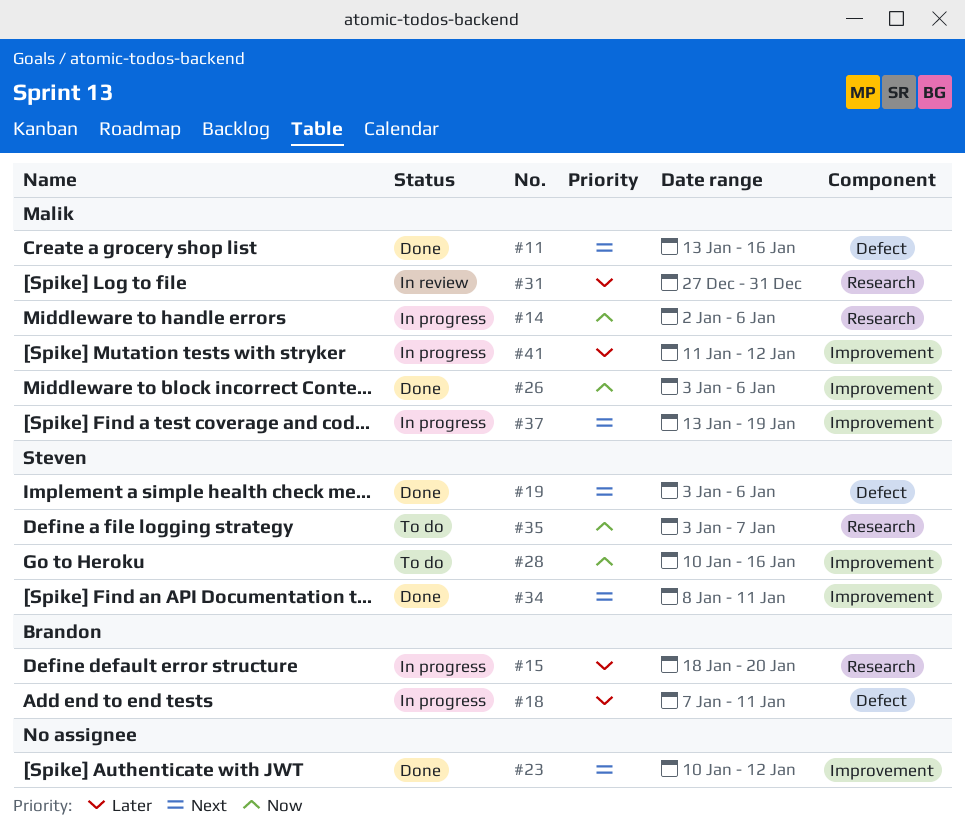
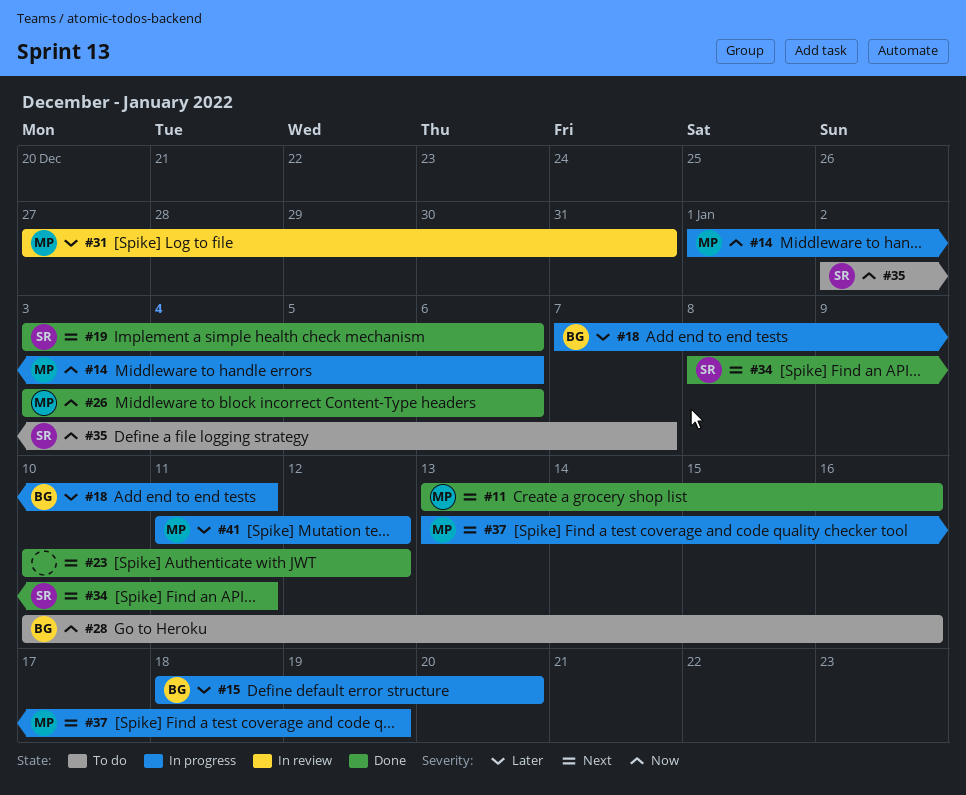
#14, start: Jan 2 -> Jan 1
#28, owner: Steven -> Brandon
#35, start: Jan 3 -> Jan 2

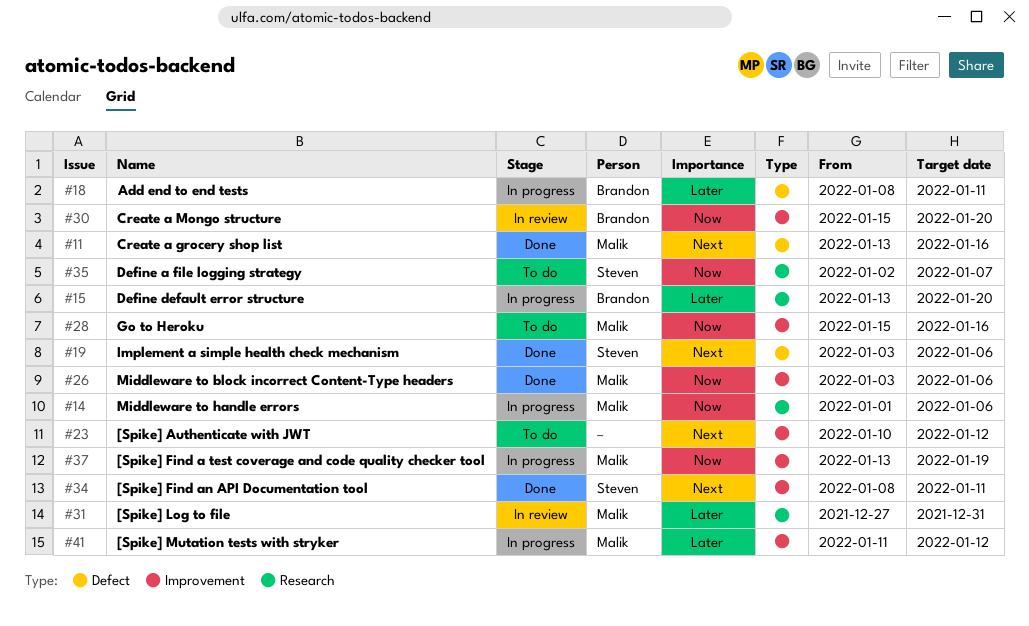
#15, start: Jan 18 -> Jan 13
#18, start: Jan 7 -> Jan 8
#23, status: Done -> To do
#28, owner: Brandon -> Malik
#28, start: Jan 10 -> Jan 15
#30: none -> present
#37, priority: Next -> Now

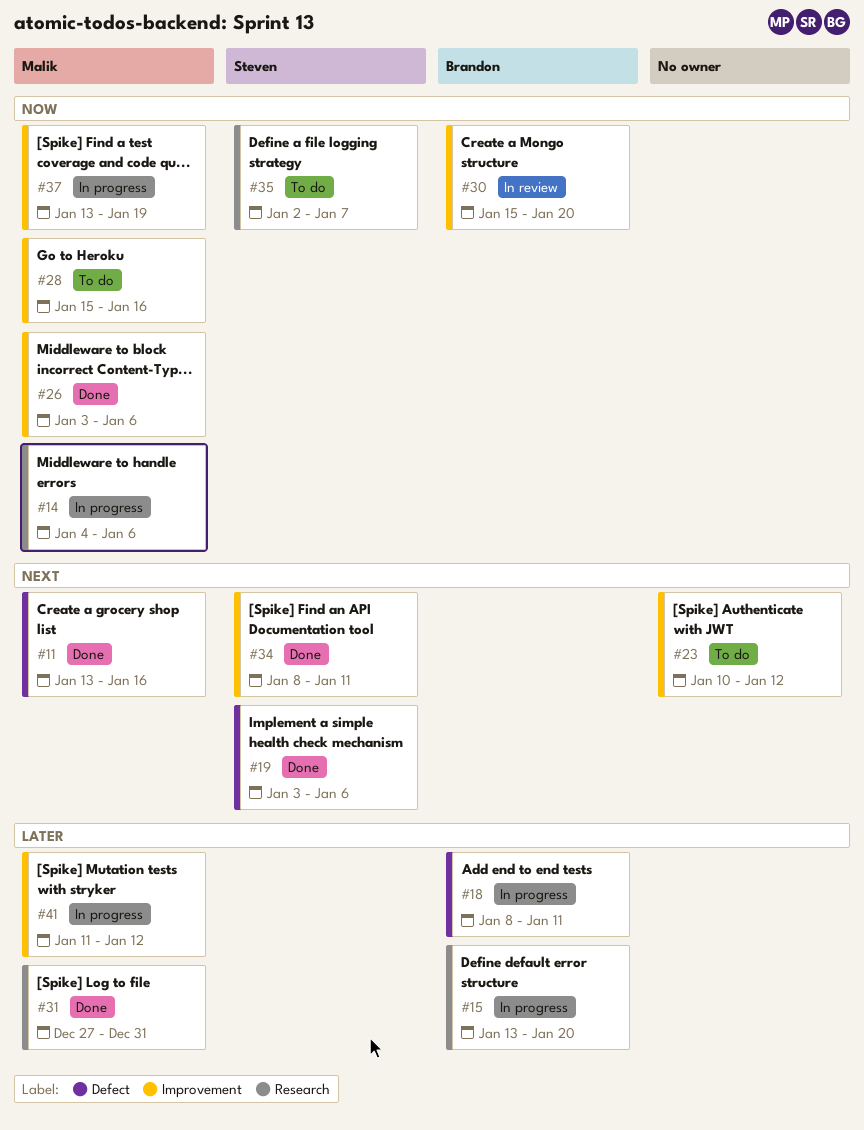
#14, start: Jan 1 -> Jan 4
#31, status: In review -> Done

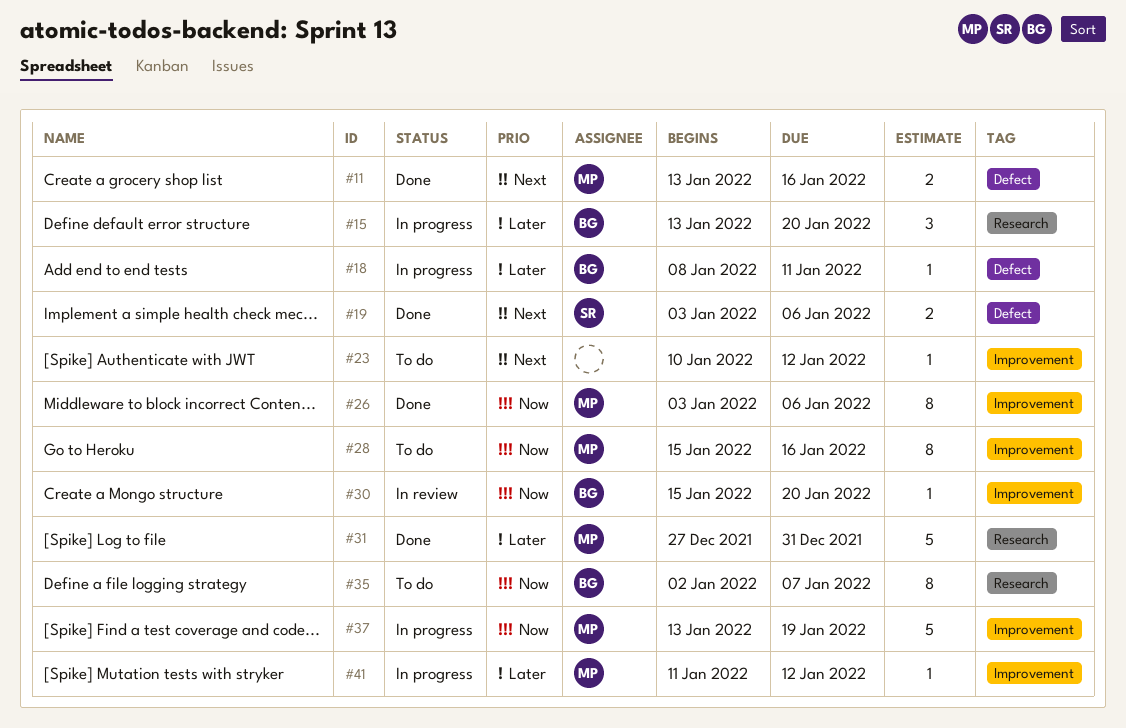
#14: present -> none
#34: present -> none
#35, owner: Steven -> Brandon

